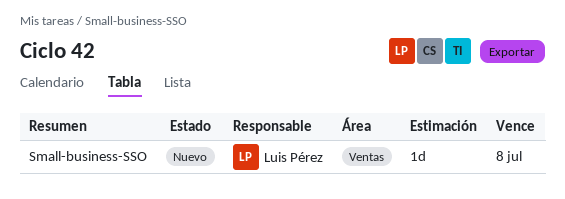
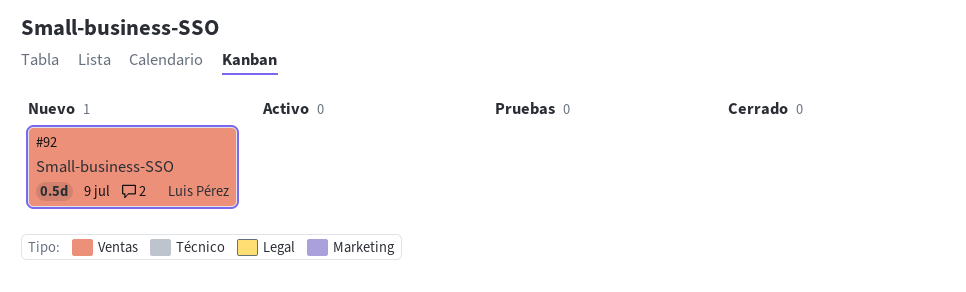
Small-business-SSO, estimate: 1d -> 0.5d
Small-business-SSO, due: Jul 8 -> Jul 9

